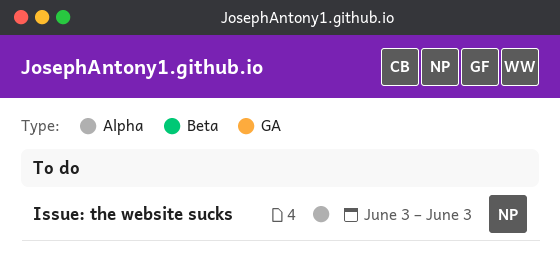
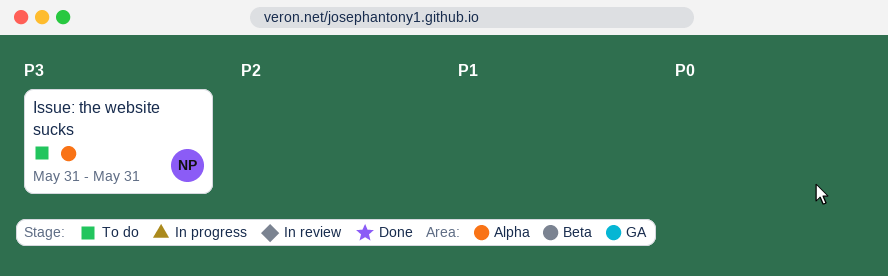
Issue: the website sucks, start: Jun 3 -> May 31
Issue: the website sucks, due: Jun 3 -> May 31

